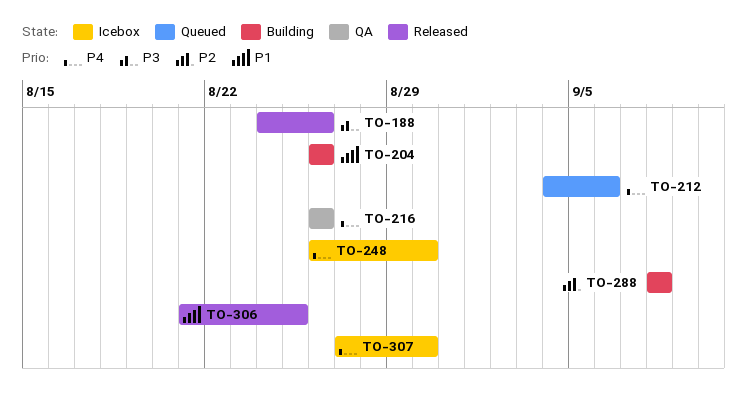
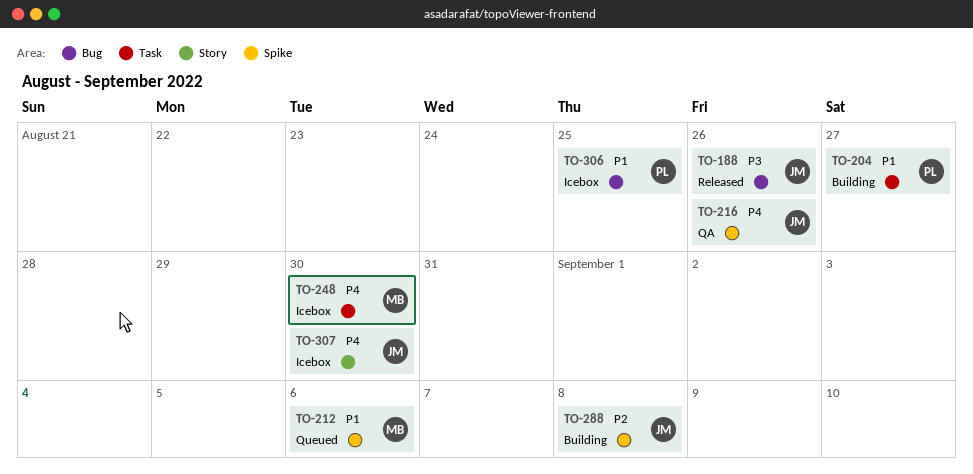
TO-204, due: Aug 26 -> Aug 27
TO-212, priority: P4 -> P1
TO-306, status: Released -> Icebox

